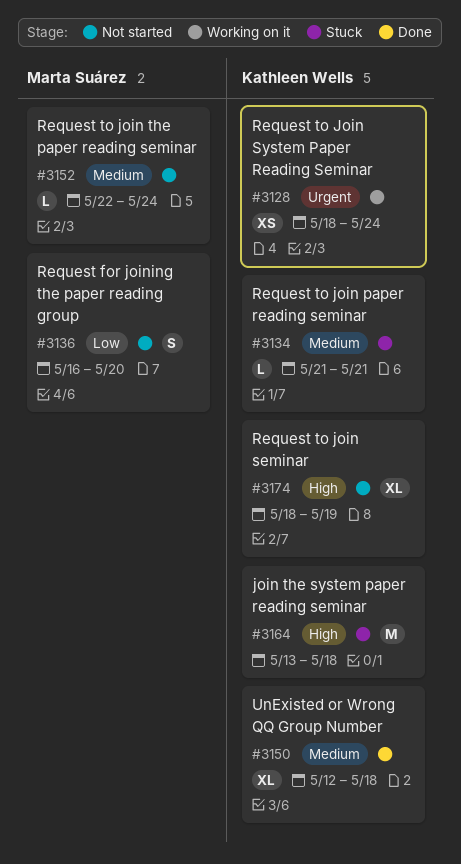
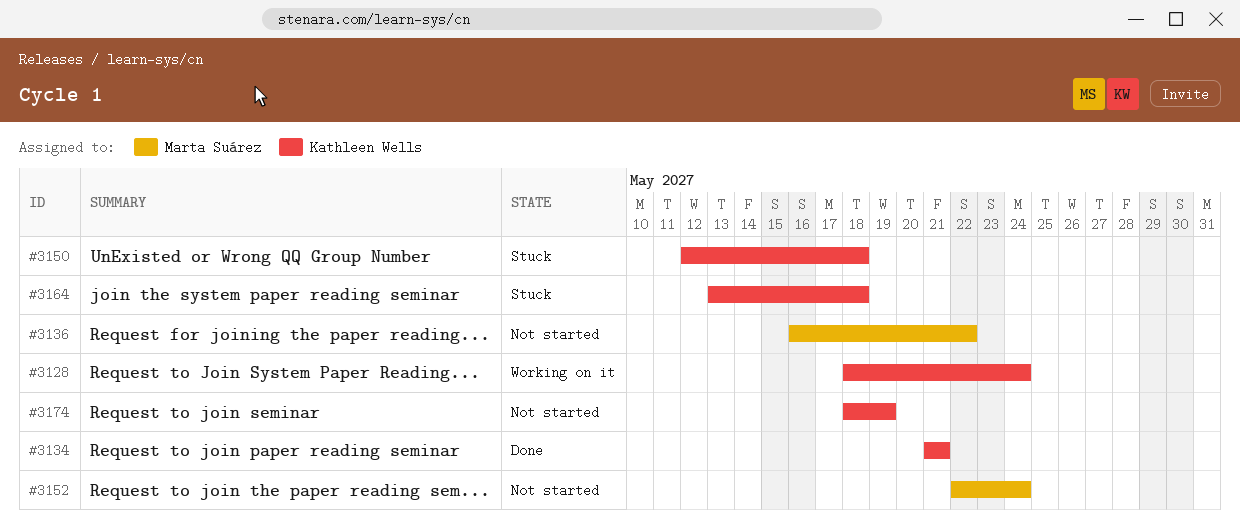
#3134, status: Stuck -> Done
#3136, due: May 20 -> May 22
#3150, status: Done -> Stuck

